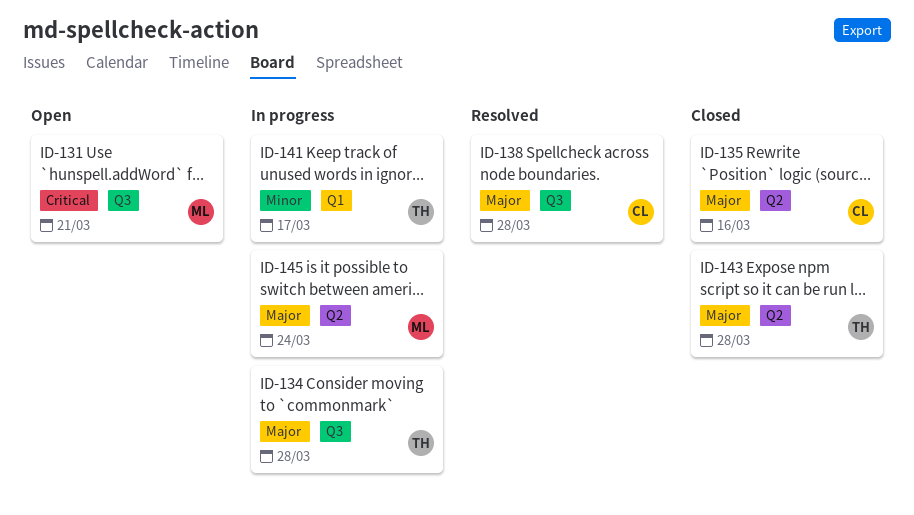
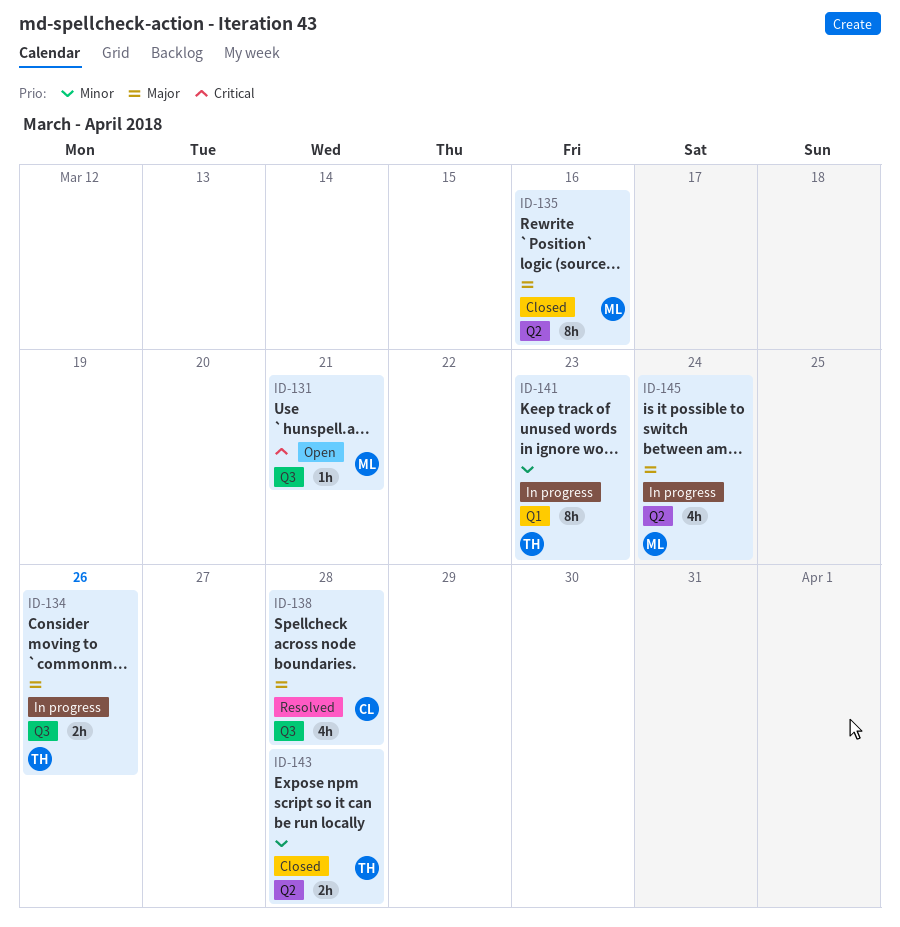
ID-134, due: Mar 28 -> Mar 26
ID-135, owner: CL -> ML
ID-141, due: Mar 17 -> Mar 23
ID-143, priority: Major -> Minor

